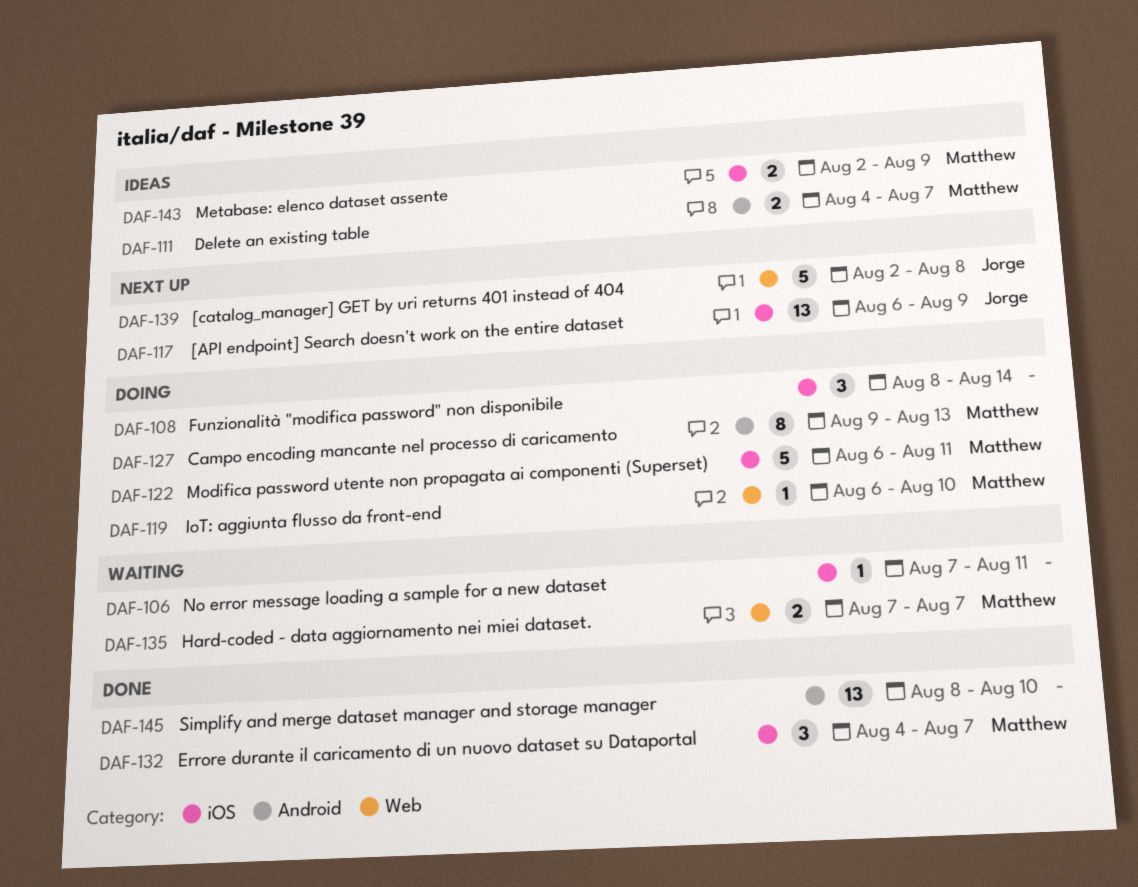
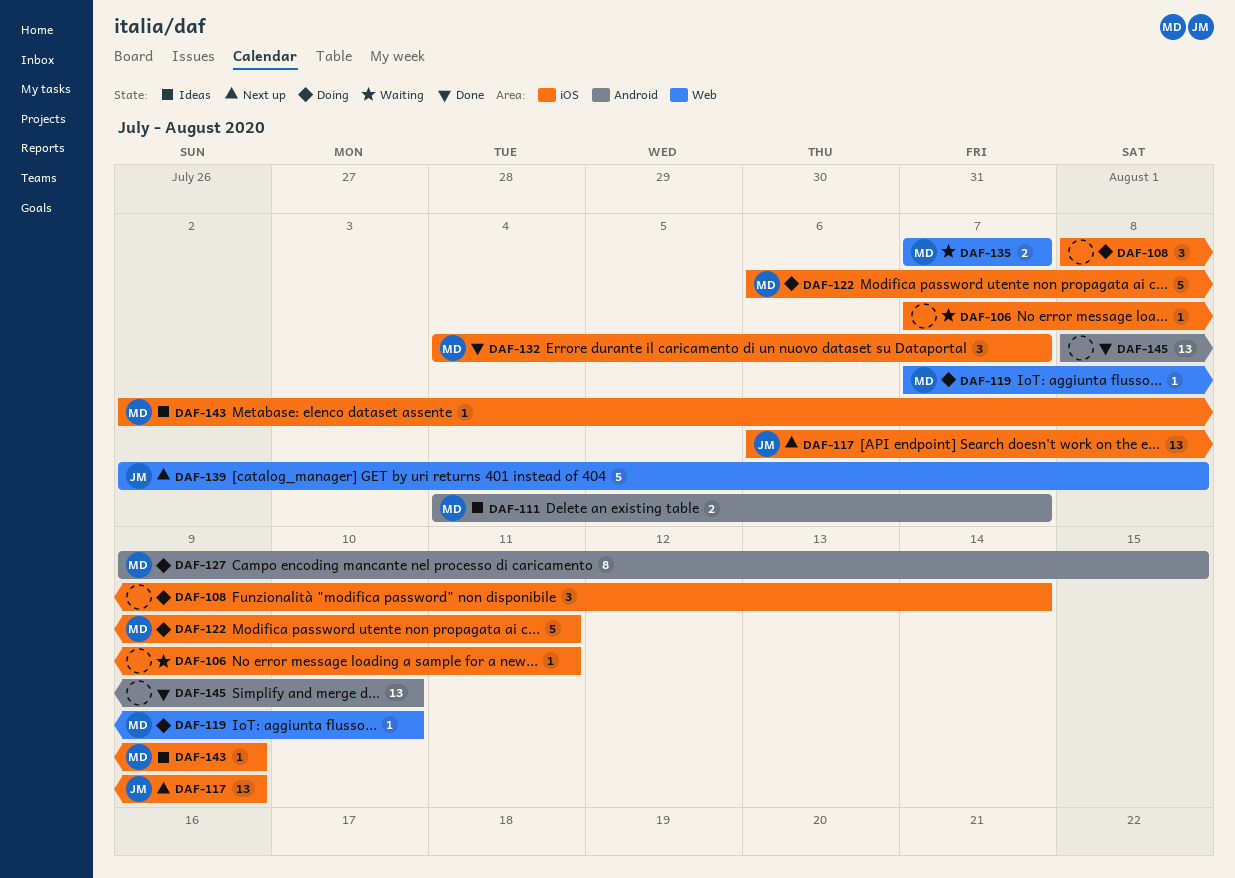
DAF-119, start: Aug 6 -> Aug 7
DAF-127, due: Aug 13 -> Aug 15
DAF-143, estimate: 2 -> 1

